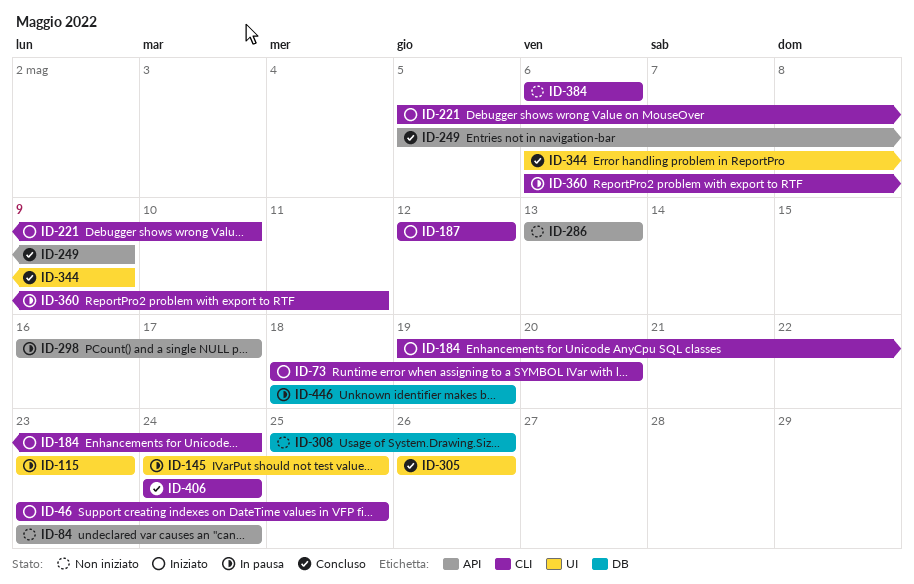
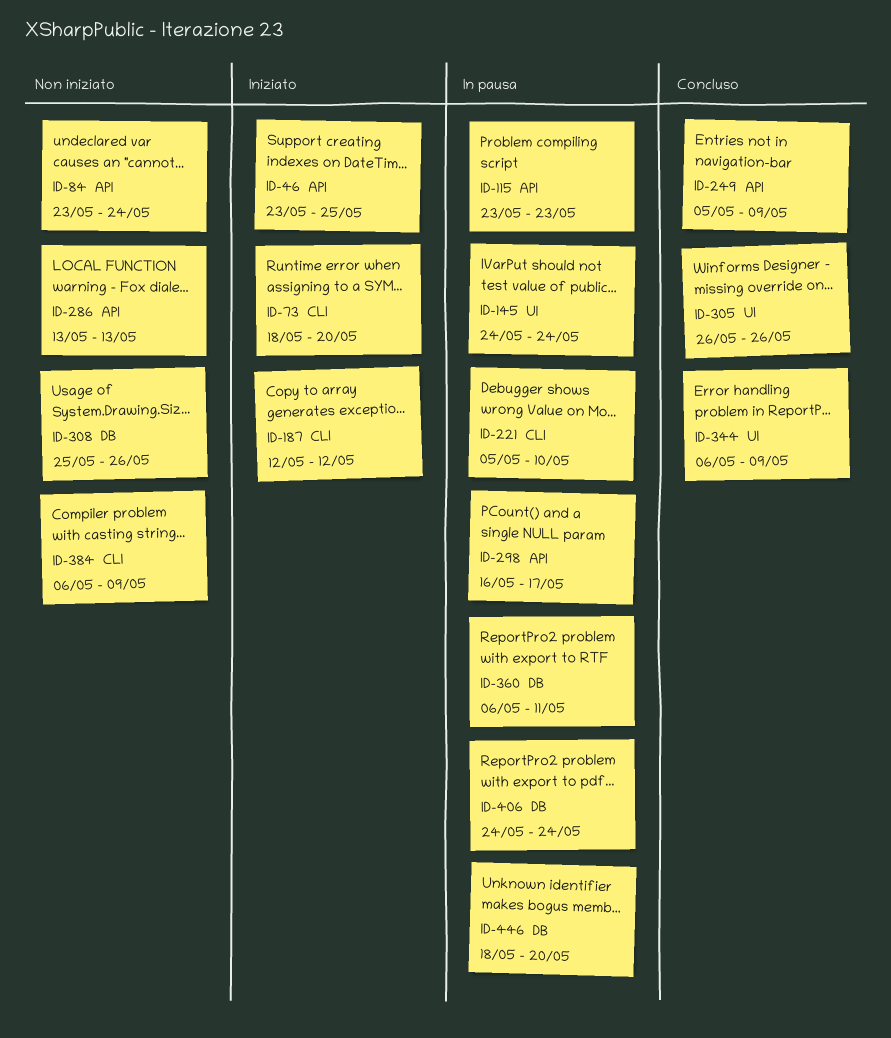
ID-46, label: CLI -> API
ID-115, label: UI -> API
ID-145, due: May 25 -> May 24
ID-184: present -> none
ID-221, status: Iniziato -> In pausa
ID-360, label: CLI -> DB
ID-384, due: May 6 -> May 9
ID-406, status: Concluso -> In pausa
ID-406, label: CLI -> DB
ID-446, due: May 19 -> May 20

